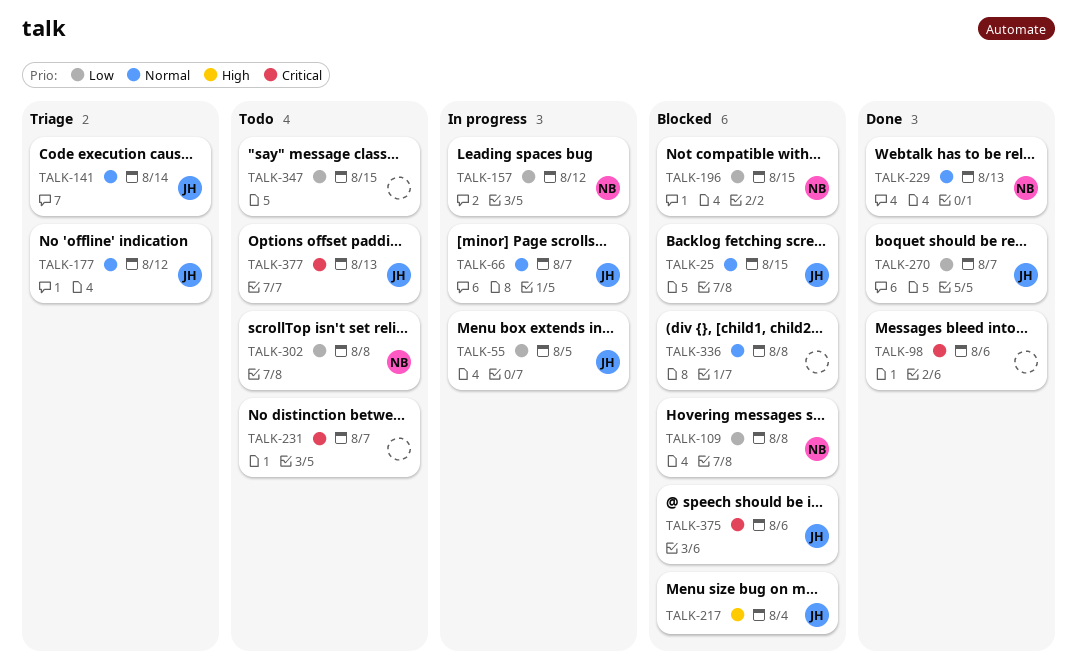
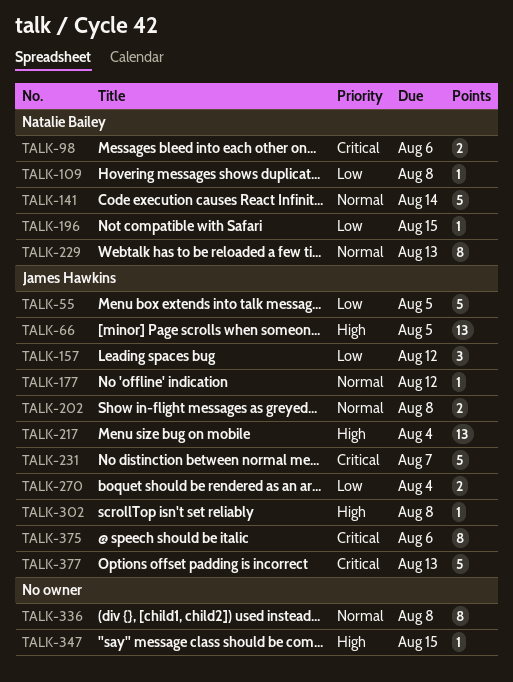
TALK-25: present -> none
TALK-66, priority: Normal -> High
TALK-66, due: Aug 7 -> Aug 5
TALK-98, owner: none -> Natalie Bailey
TALK-141, owner: James Hawkins -> Natalie Bailey
TALK-157, owner: Natalie Bailey -> James Hawkins
TALK-202: none -> present
TALK-231, owner: none -> James Hawkins
TALK-270, due: Aug 7 -> Aug 4
TALK-302, owner: Natalie Bailey -> James Hawkins
TALK-302, priority: Low -> High
TALK-347, priority: Low -> High

